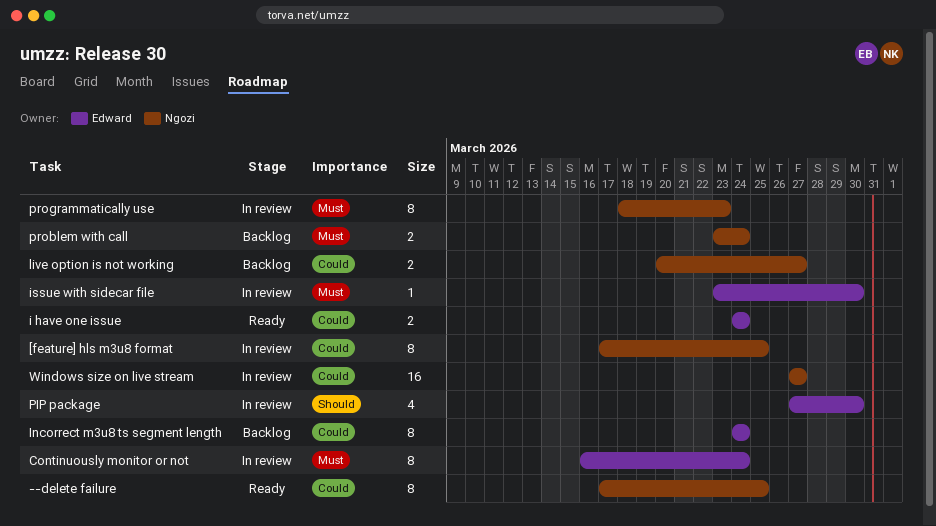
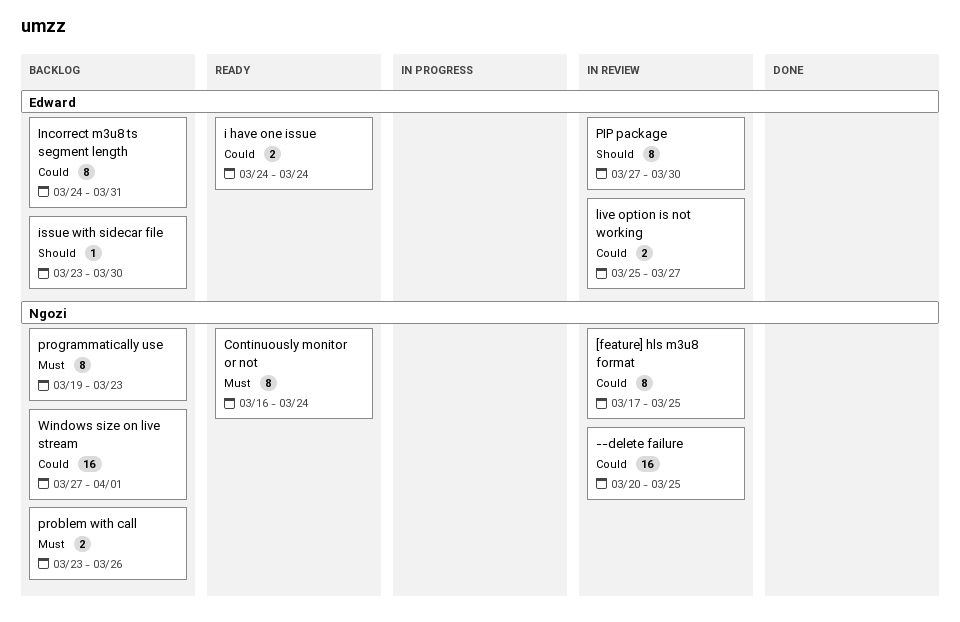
--delete failure, status: Ready -> In review
--delete failure, estimate: 8 -> 16
--delete failure, start: Mar 17 -> Mar 20
Continuously monitor or not, status: In review -> Ready
Continuously monitor or not, owner: Edward -> Ngozi
Incorrect m3u8 ts segment length, due: Mar 24 -> Mar 31
issue with sidecar file, status: In review -> Backlog
issue with sidecar file, priority: Must -> Should
live option is not working, status: Backlog -> In review
live option is not working, owner: Ngozi -> Edward
live option is not working, start: Mar 20 -> Mar 25
PIP package, estimate: 4 -> 8
problem with call, due: Mar 24 -> Mar 26
programmatically use, status: In review -> Backlog
programmatically use, start: Mar 18 -> Mar 19
Windows size on live stream, status: In review -> Backlog
Windows size on live stream, due: Mar 27 -> Apr 1

